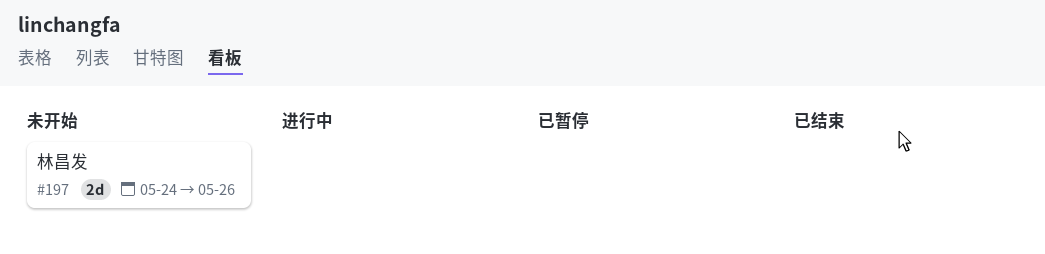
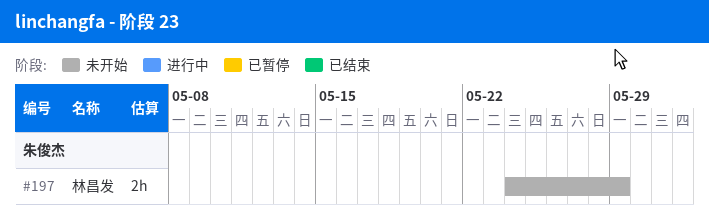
#197, estimate: 2d -> 2h
#197, due: May 26 -> May 29

